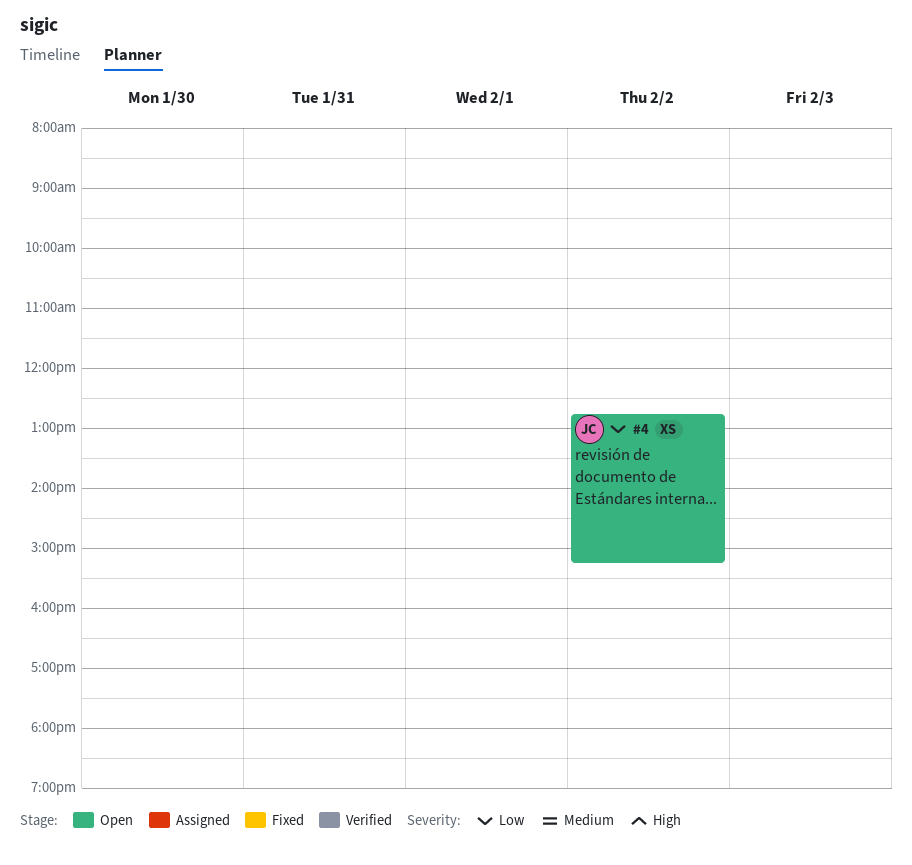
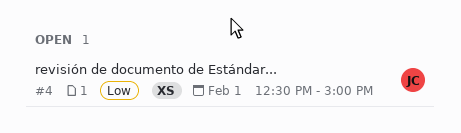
#4, day: Feb 2 -> Feb 1
#4, begins: 12:45 -> 12:30
#4, ends: 15:15 -> 15:00

